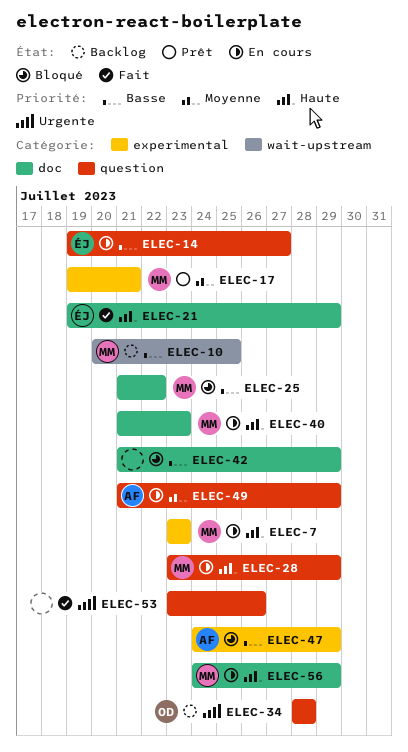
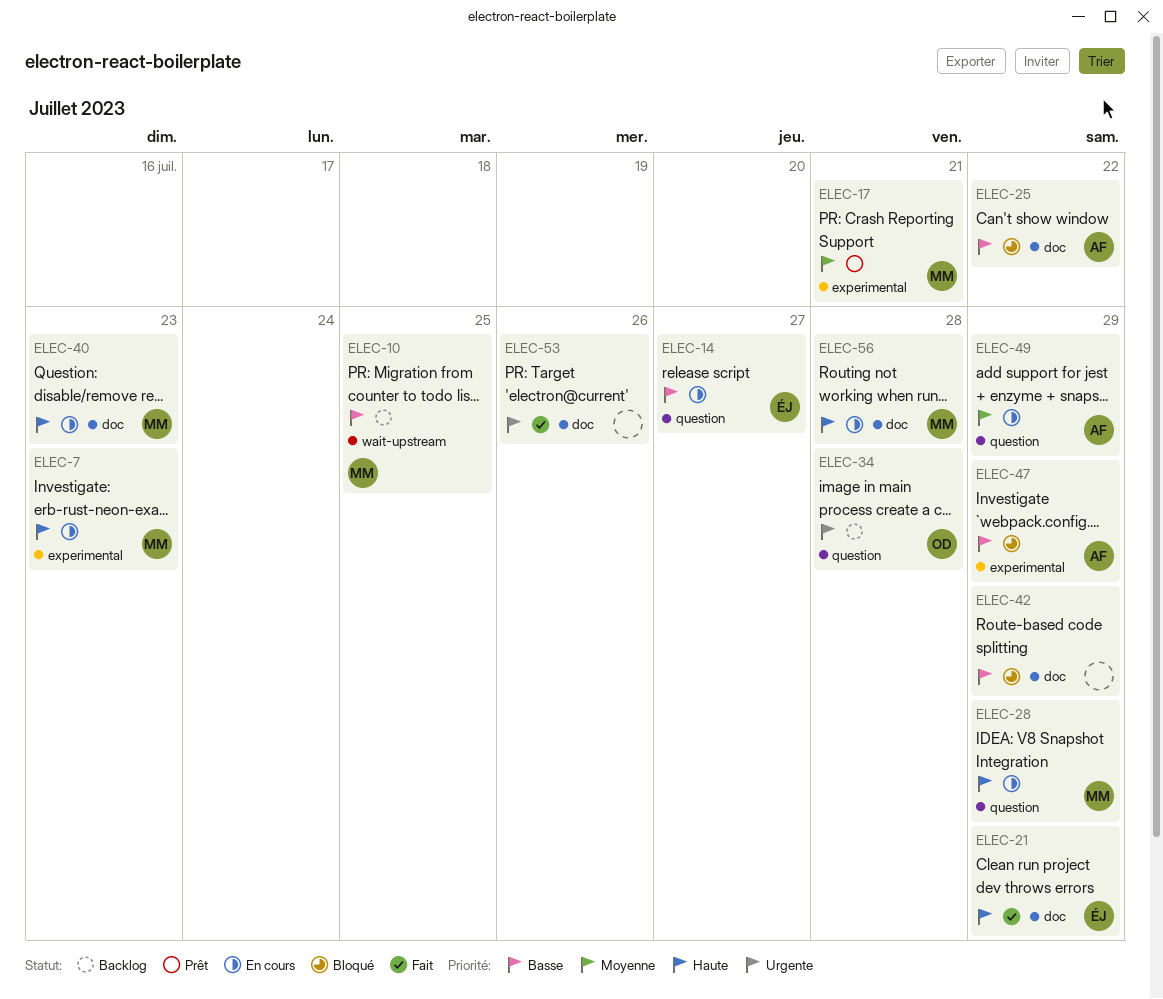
ELEC-25, owner: MM -> AF
ELEC-53, label: question -> doc
ELEC-56, due: Jul 29 -> Jul 28

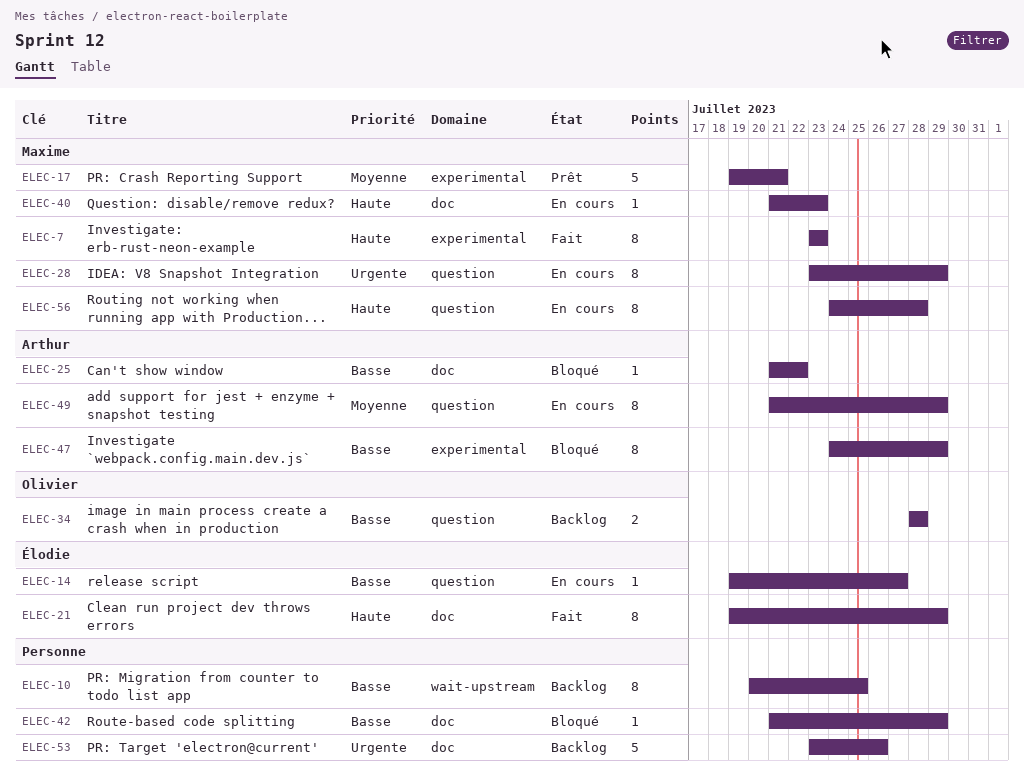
ELEC-7, status: En cours -> Fait
ELEC-10, owner: Maxime -> none
ELEC-28, priority: Haute -> Urgente
ELEC-34, priority: Urgente -> Basse
ELEC-53, status: Fait -> Backlog
ELEC-56, label: doc -> question

